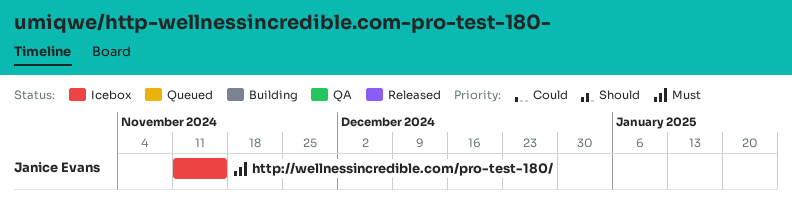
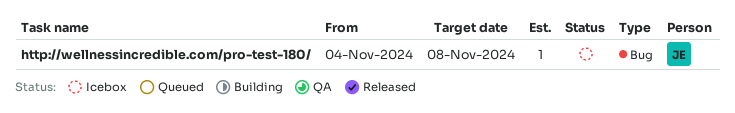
http://wellnessincredible.com/pro-test-180/, start: Nov 11 -> Nov 4
http://wellnessincredible.com/pro-test-180/, due: Nov 15 -> Nov 8

